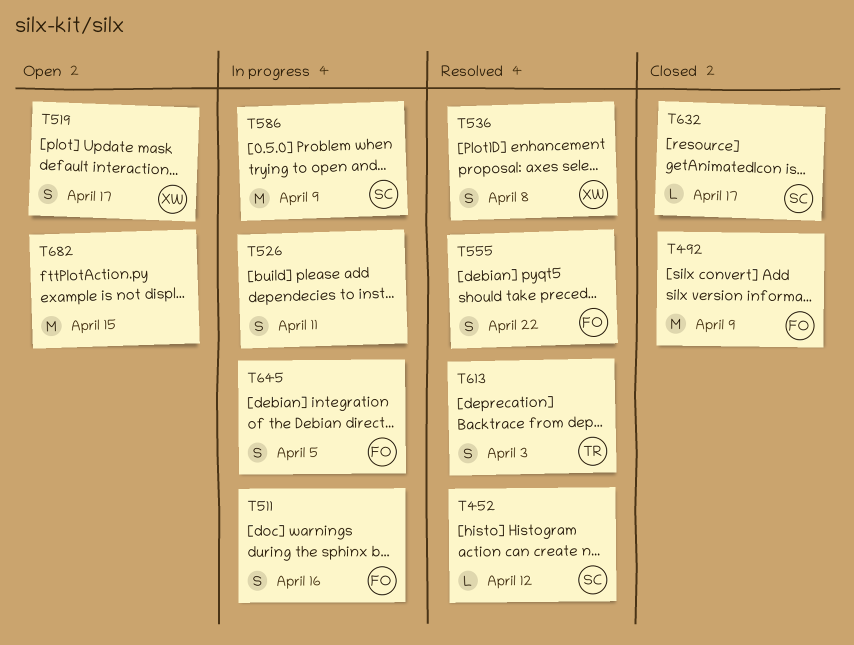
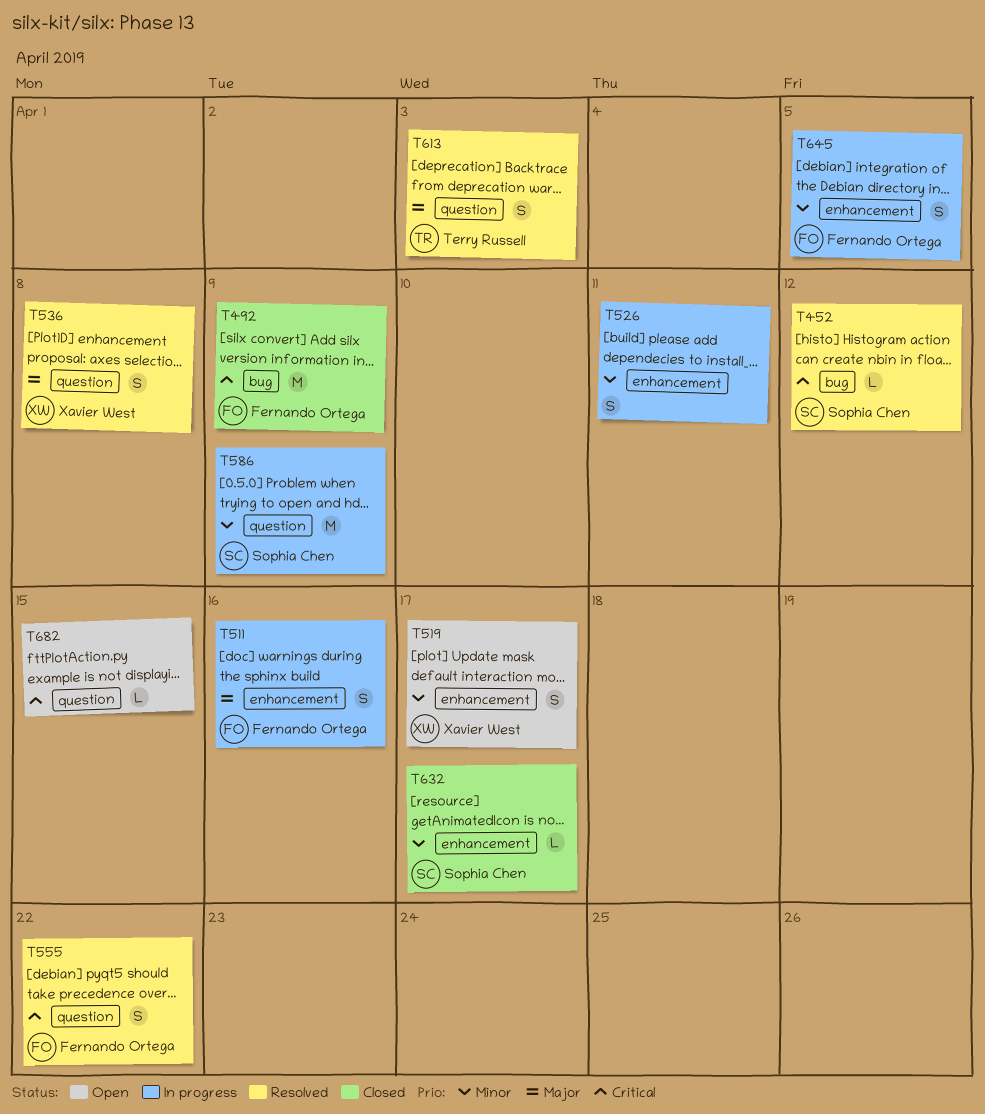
T682, estimate: M -> L

